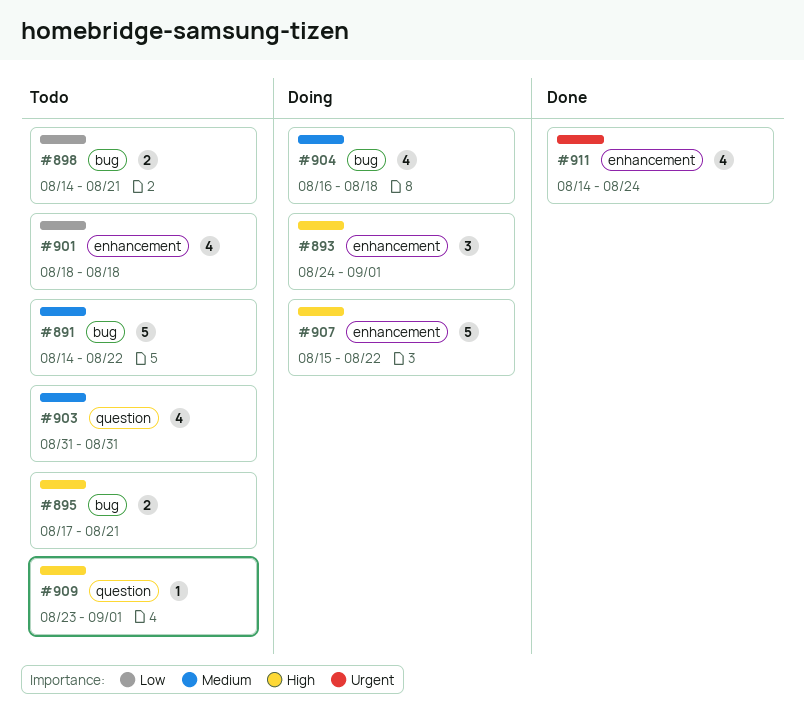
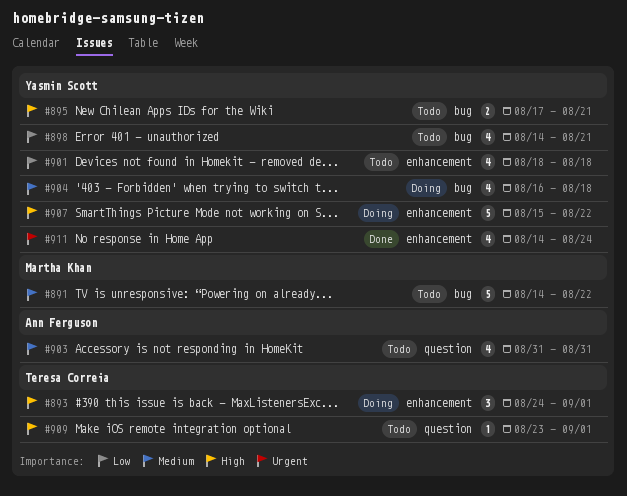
#898, estimate: 2 -> 4

